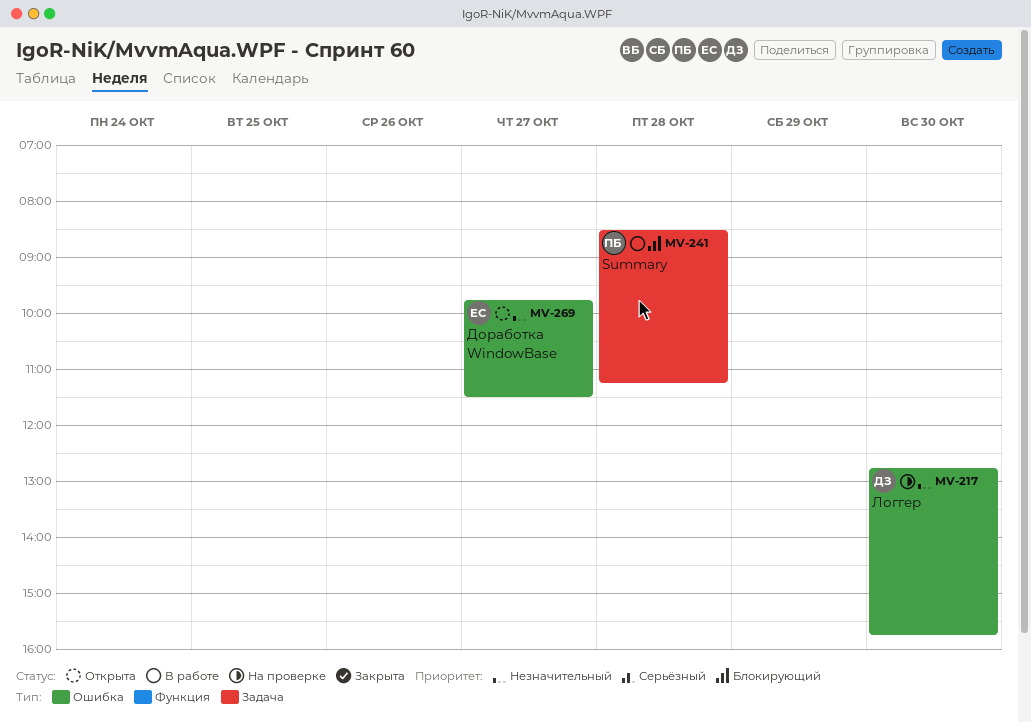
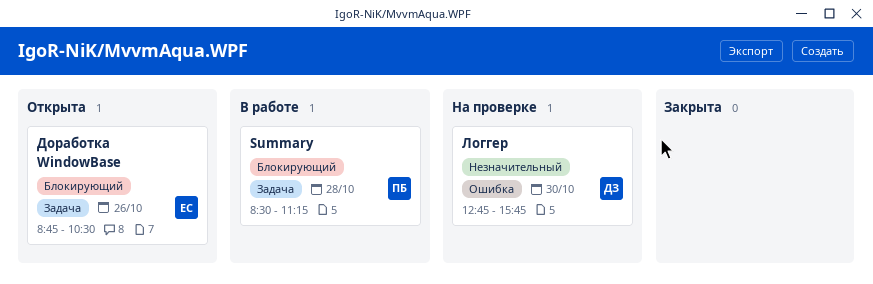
Доработка WindowBase, priority: Незначительный -> Блокирующий
Доработка WindowBase, label: Ошибка -> Задача
Доработка WindowBase, day: Oct 27 -> Oct 26
Доработка WindowBase, begins: 09:45 -> 08:45
Доработка WindowBase, ends: 11:30 -> 10:30

